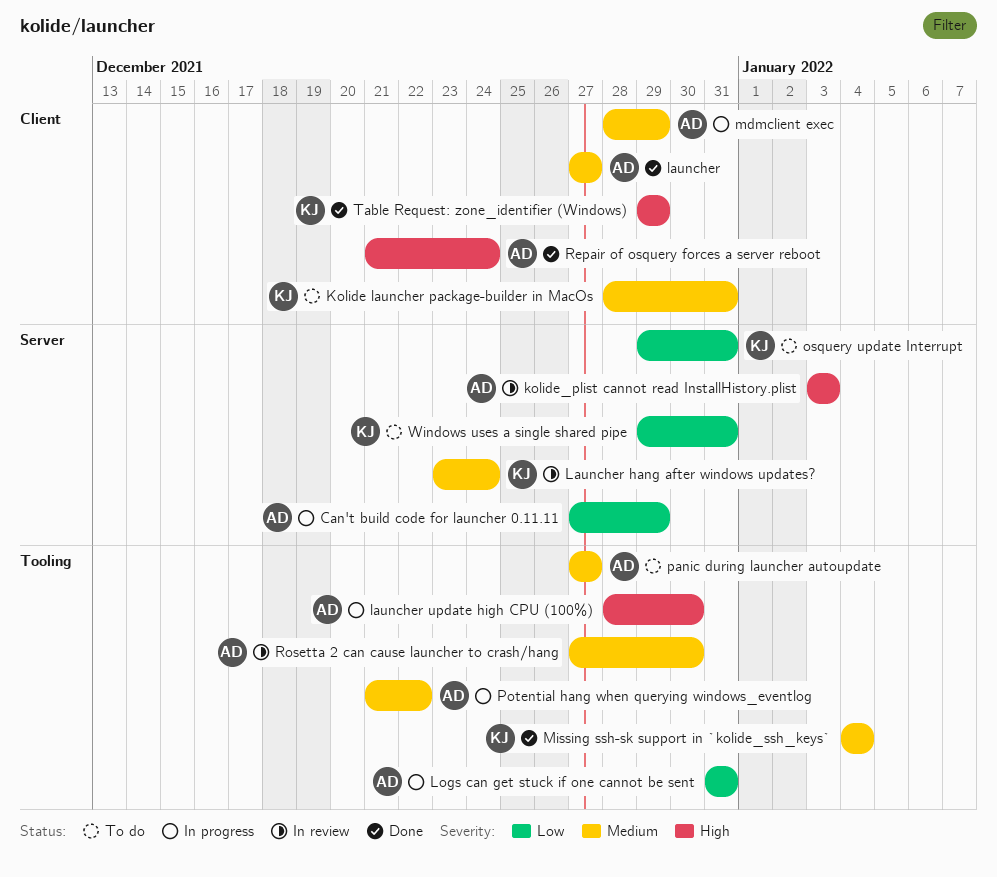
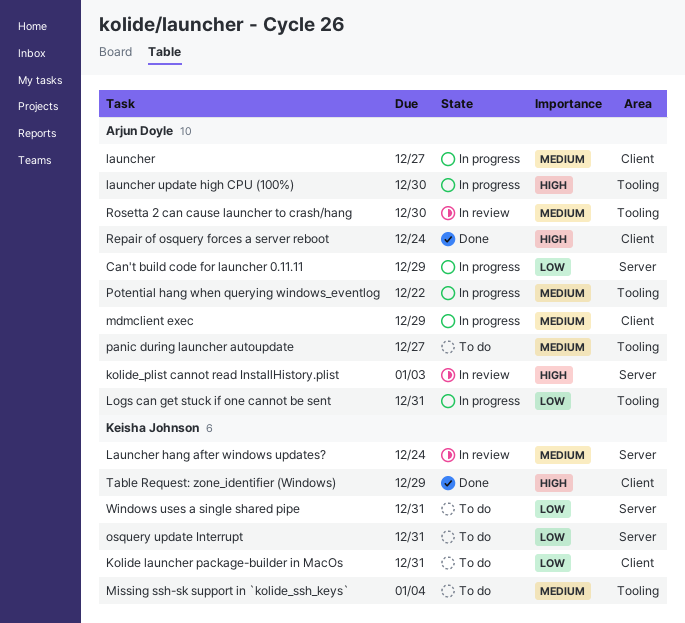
Kolide launcher package-builder in MacOs, priority: Medium -> Low
launcher, status: Done -> In progress
Missing ssh-sk support in `kolide_ssh_keys`, status: Done -> To do

